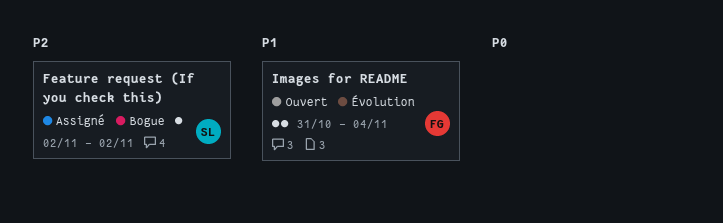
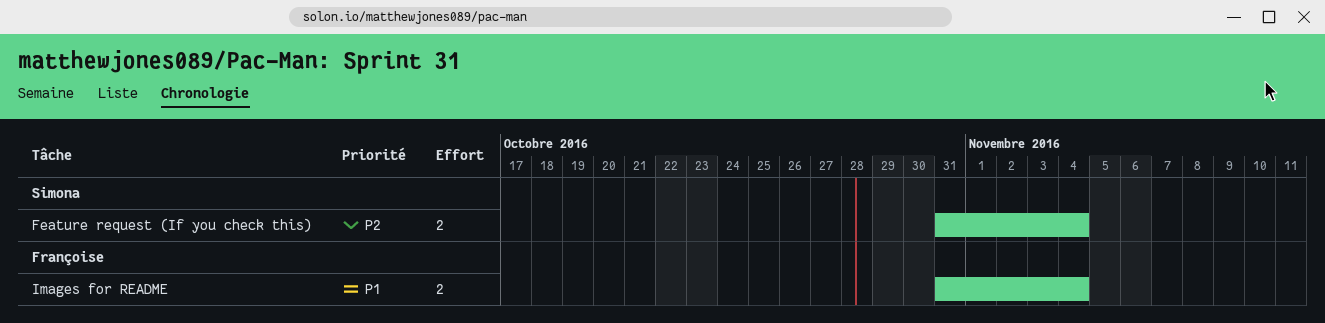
Feature request (If you check this), estimate: 1 -> 2
Feature request (If you check this), start: Nov 2 -> Oct 31
Feature request (If you check this), due: Nov 2 -> Nov 4

